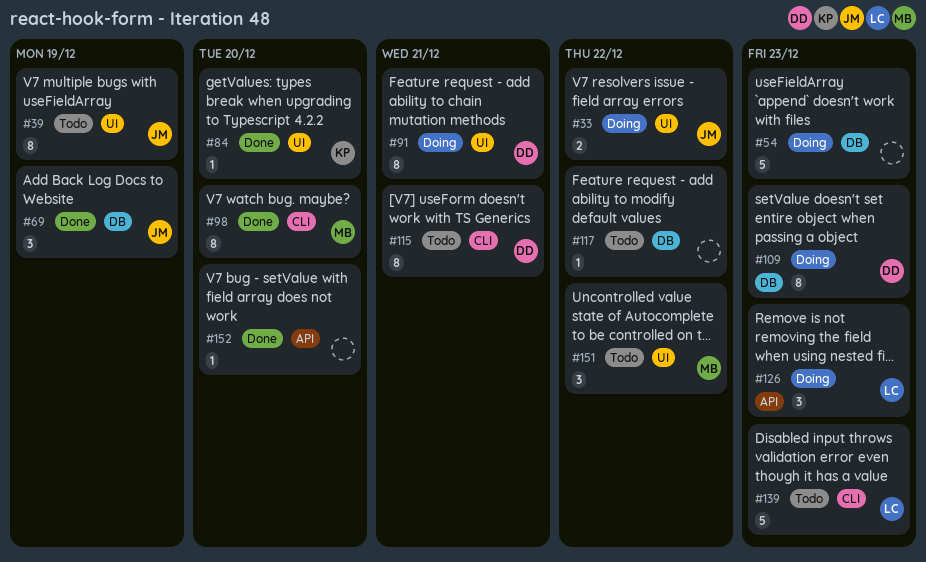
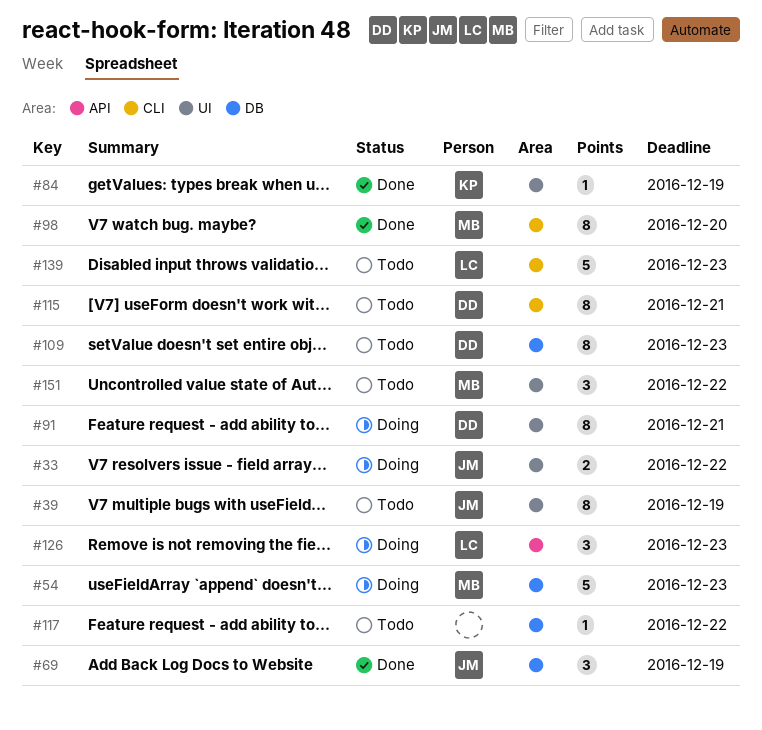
#54, owner: none -> MB
#84, due: Dec 20 -> Dec 19
#109, status: Doing -> Todo
#152: present -> none

